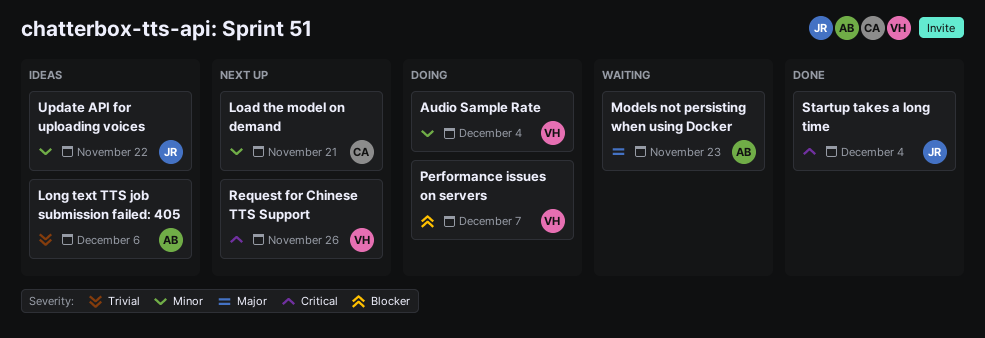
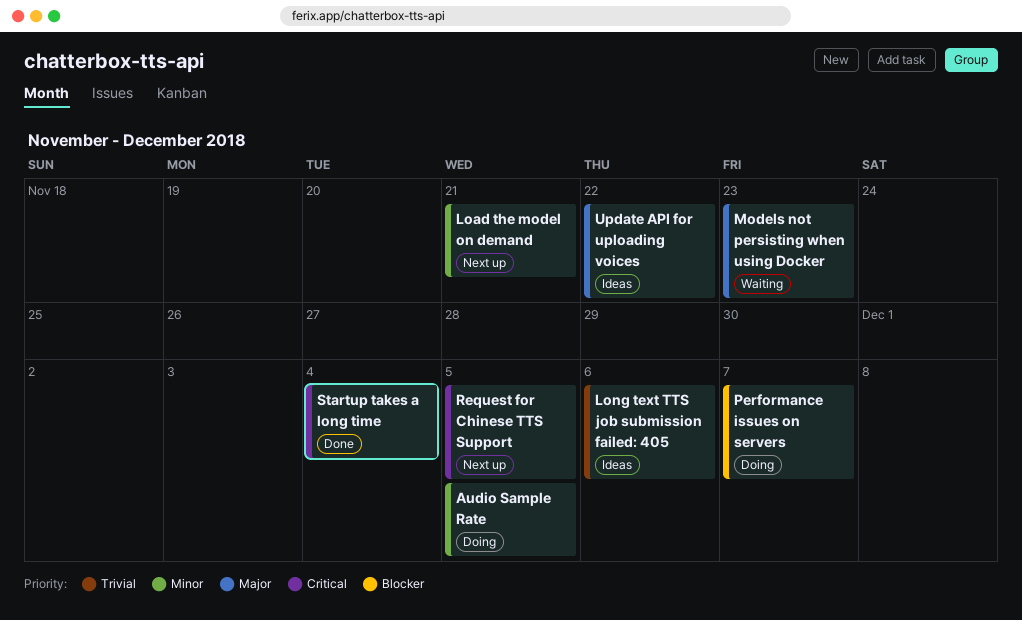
Audio Sample Rate, due: Dec 4 -> Dec 5
Request for Chinese TTS Support, due: Nov 26 -> Dec 5
Update API for uploading voices, priority: Minor -> Major

